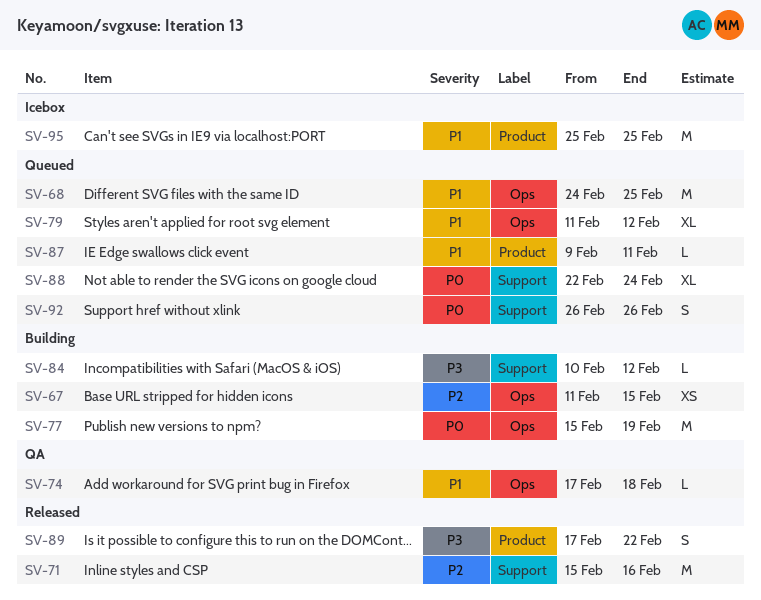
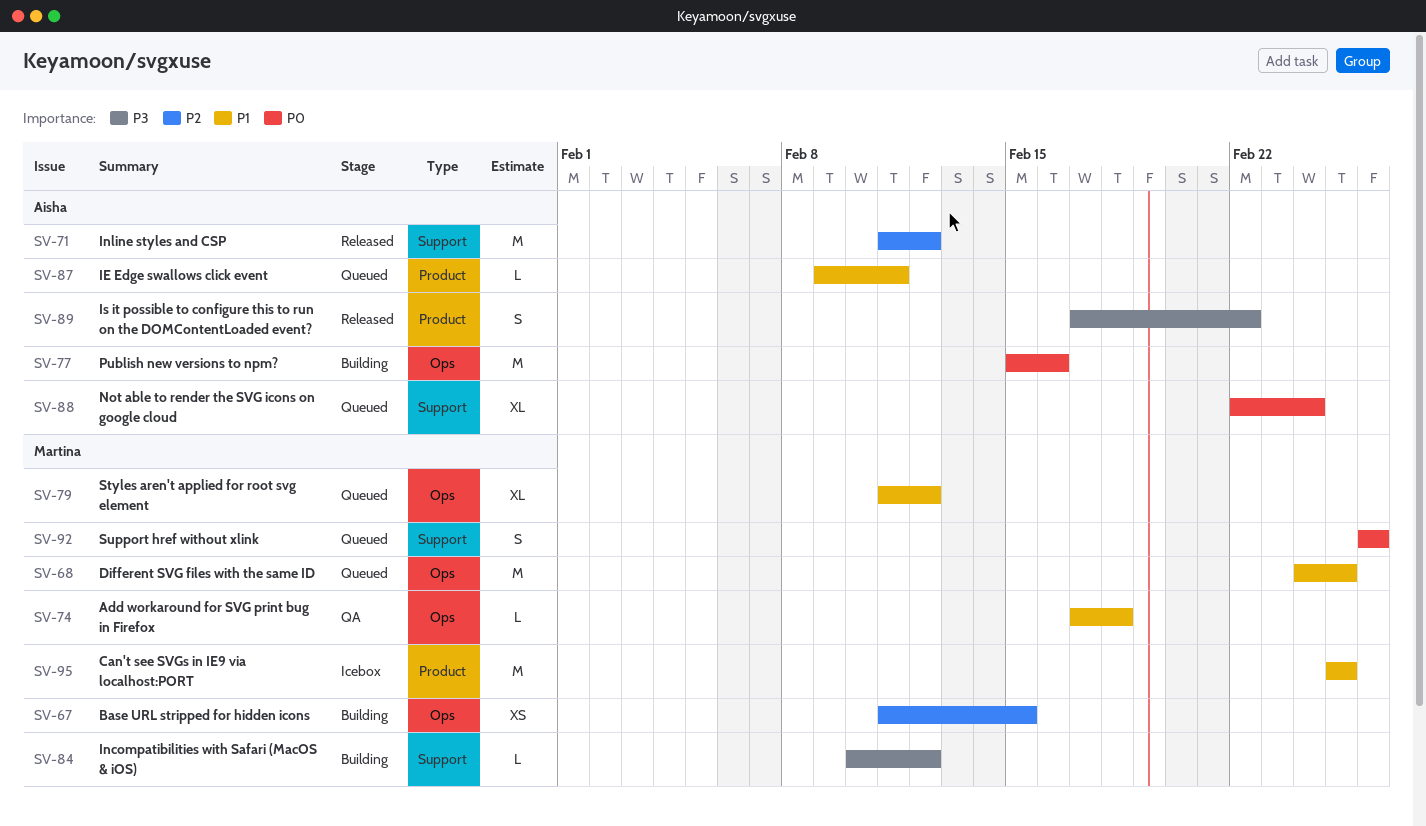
SV-71, start: Feb 15 -> Feb 11
SV-71, due: Feb 16 -> Feb 12
SV-77, due: Feb 19 -> Feb 16

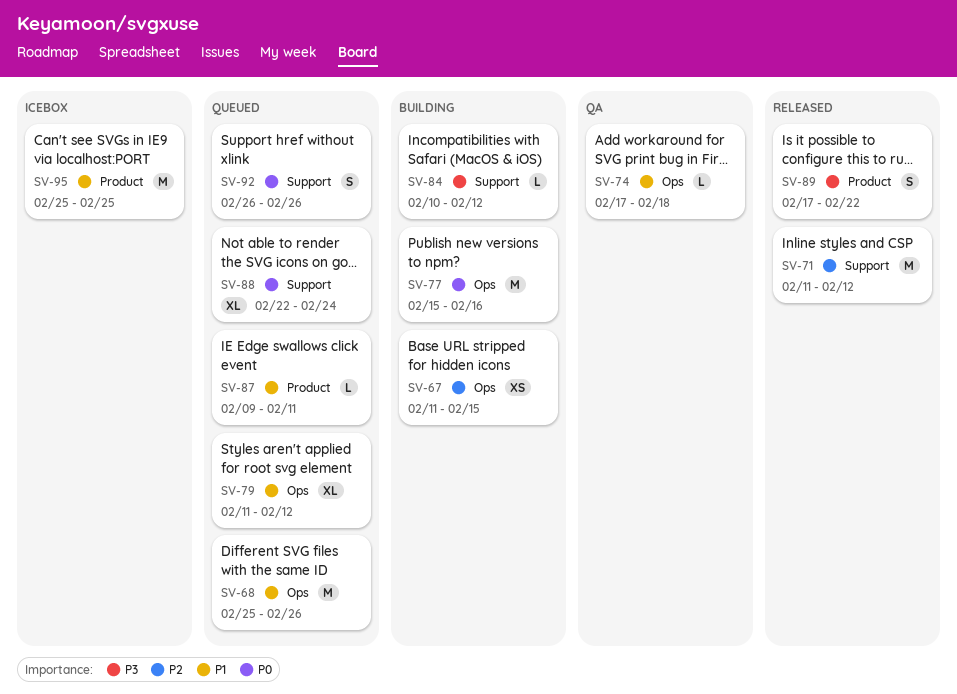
SV-68, start: Feb 24 -> Feb 25
SV-68, due: Feb 25 -> Feb 26

